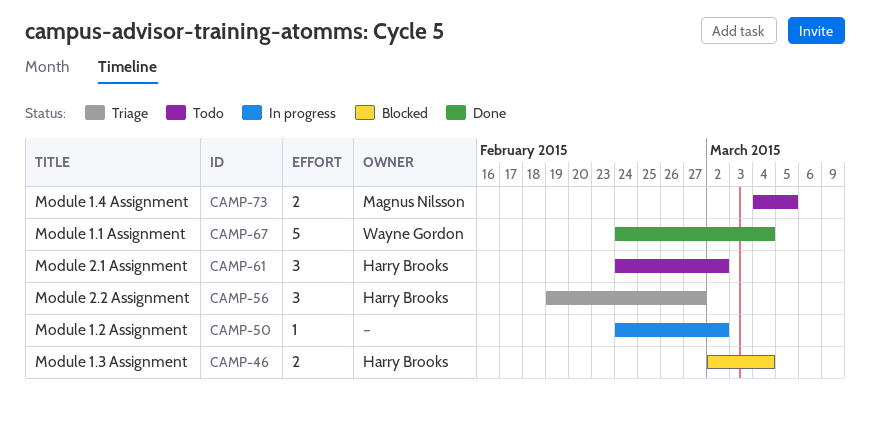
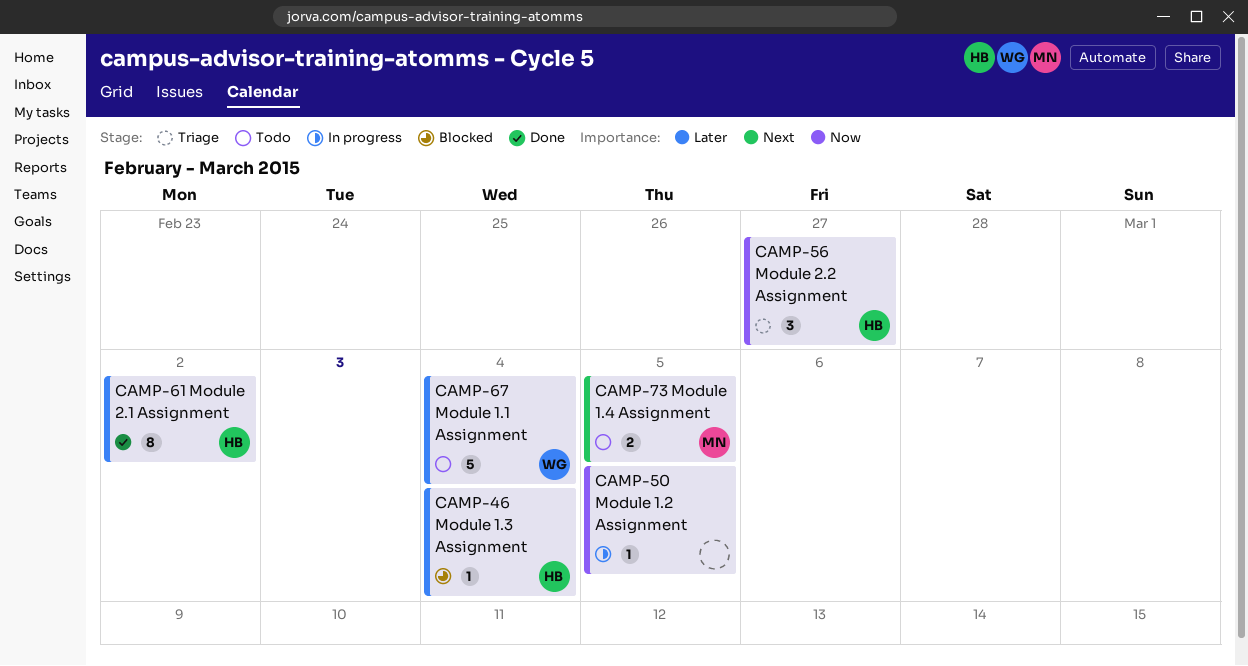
CAMP-46, estimate: 2 -> 1
CAMP-50, due: Mar 2 -> Mar 5
CAMP-61, status: Todo -> Done
CAMP-61, estimate: 3 -> 8
CAMP-67, status: Done -> Todo

